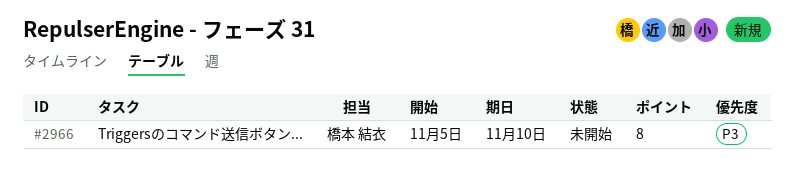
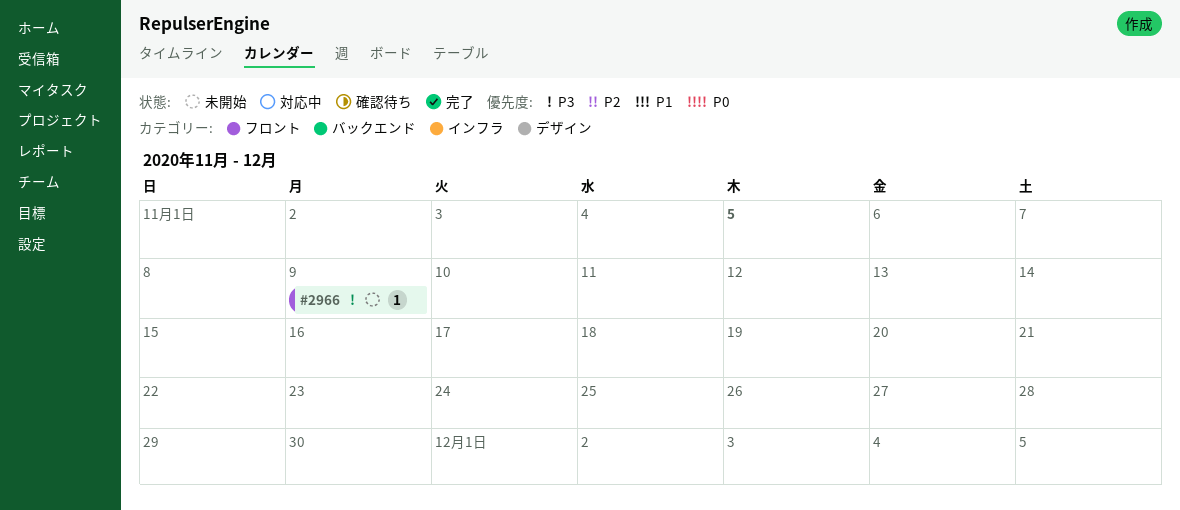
#2966, estimate: 8 -> 1
#2966, due: Nov 10 -> Nov 9

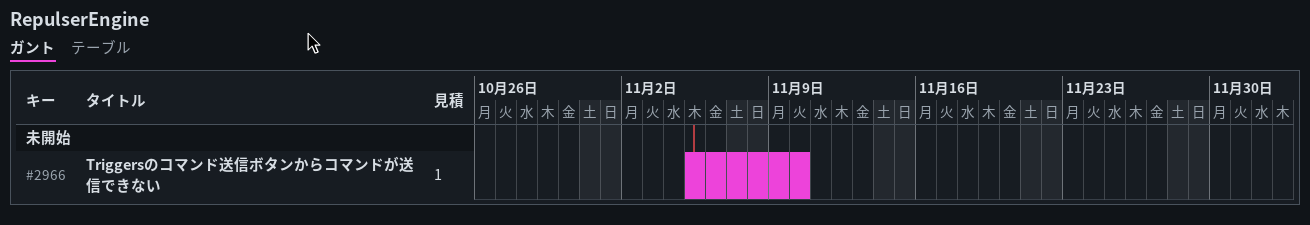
#2966, due: Nov 9 -> Nov 10

